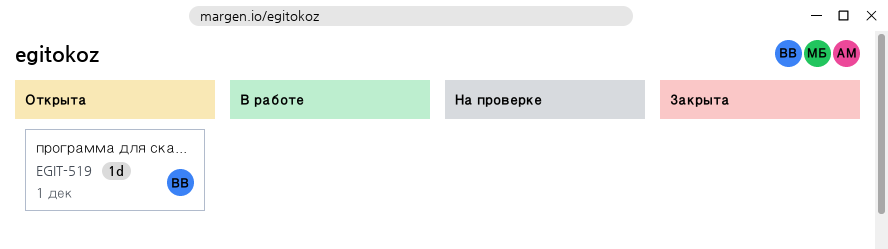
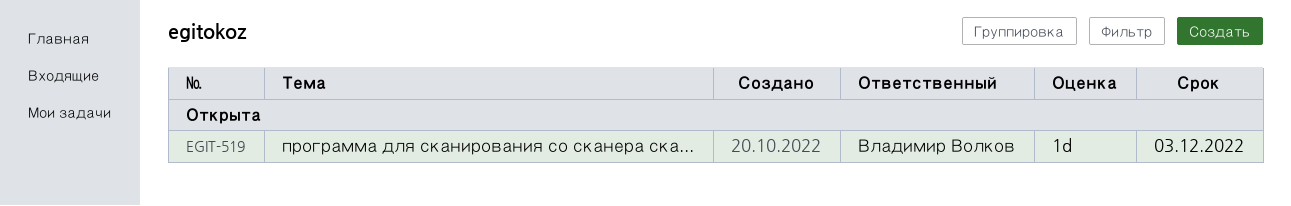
EGIT-519, due: Dec 1 -> Dec 3

